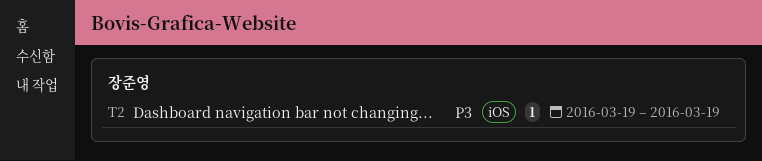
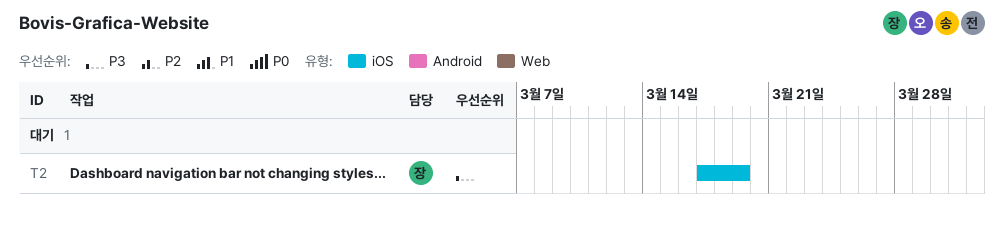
T2, start: Mar 19 -> Mar 17

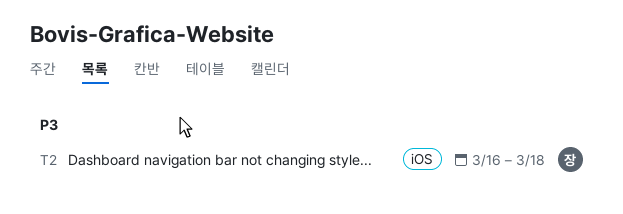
T2, start: Mar 17 -> Mar 16
T2, due: Mar 19 -> Mar 18

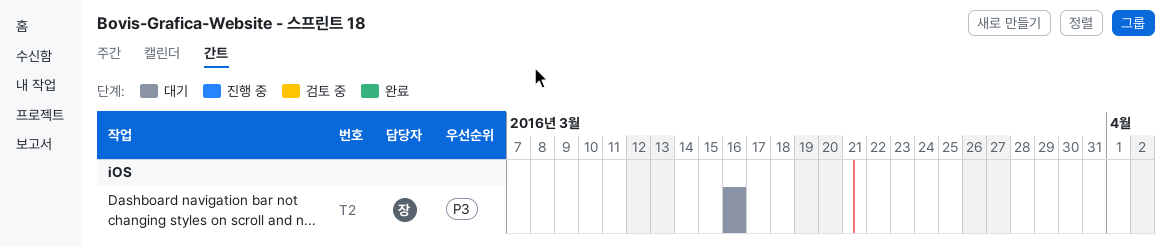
T2, due: Mar 18 -> Mar 16

